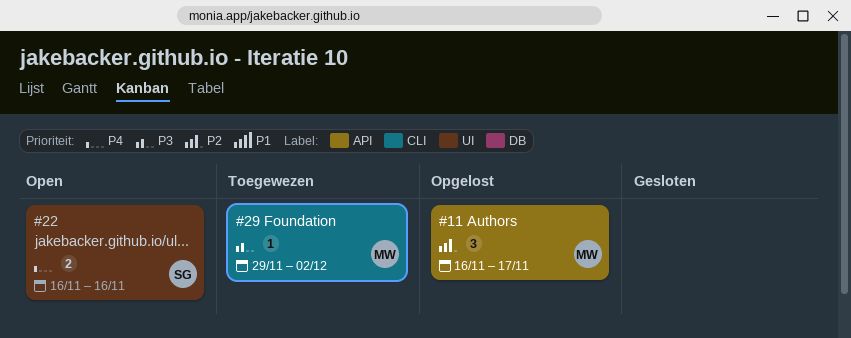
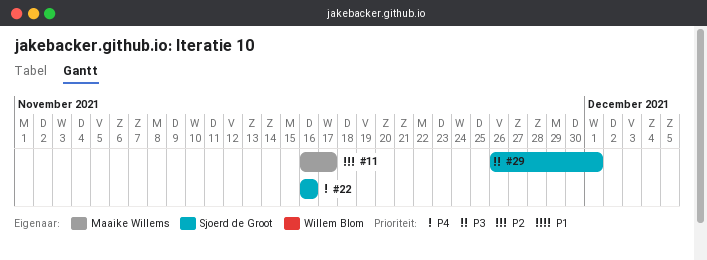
#29, owner: Maaike Willems -> Sjoerd de Groot
#29, start: Nov 29 -> Nov 26
#29, due: Dec 2 -> Dec 1

